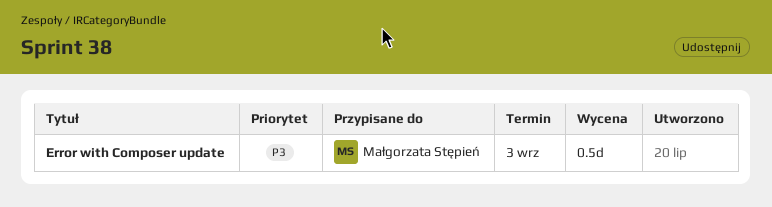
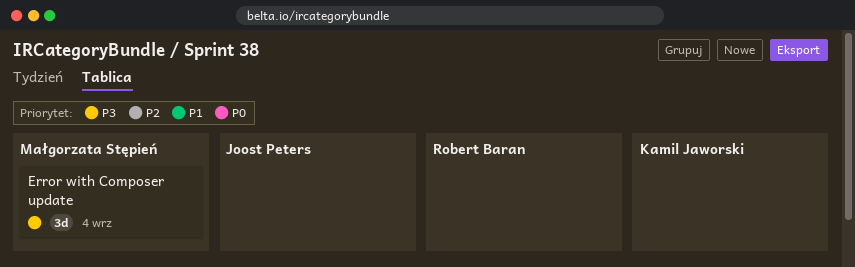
Error with Composer update, estimate: 0.5d -> 3d
Error with Composer update, due: Sep 3 -> Sep 4

